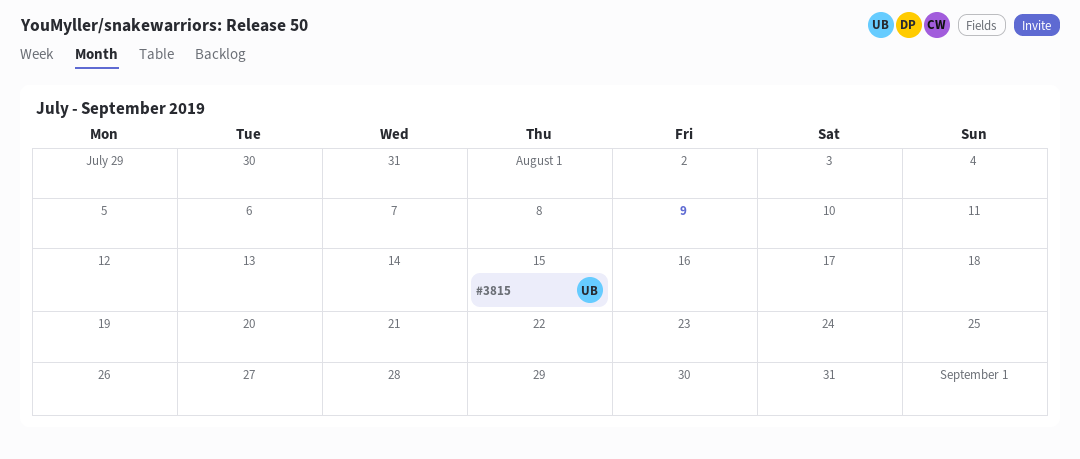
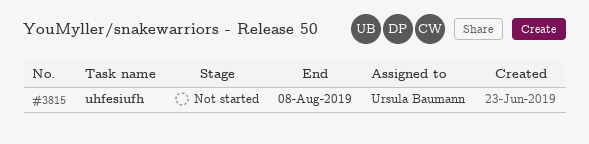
#3815, due: Aug 15 -> Aug 8

